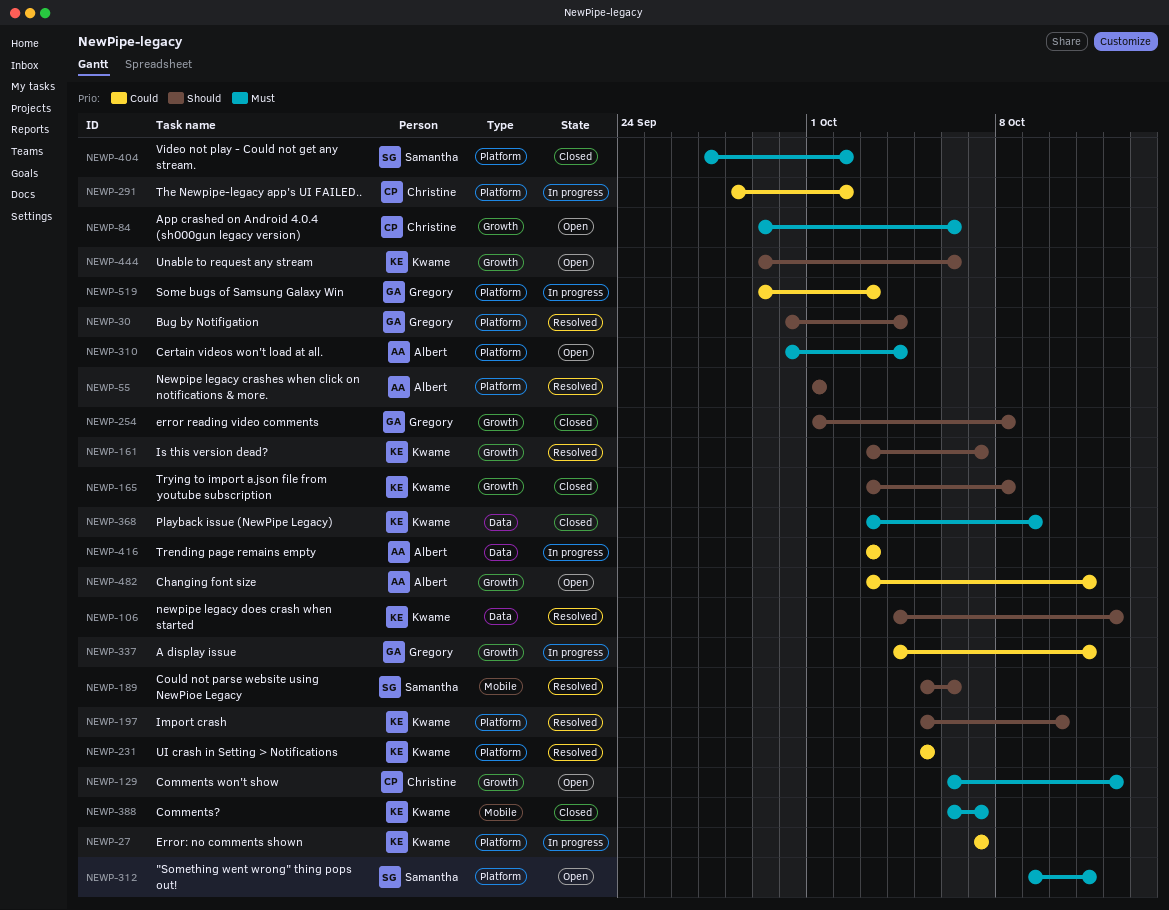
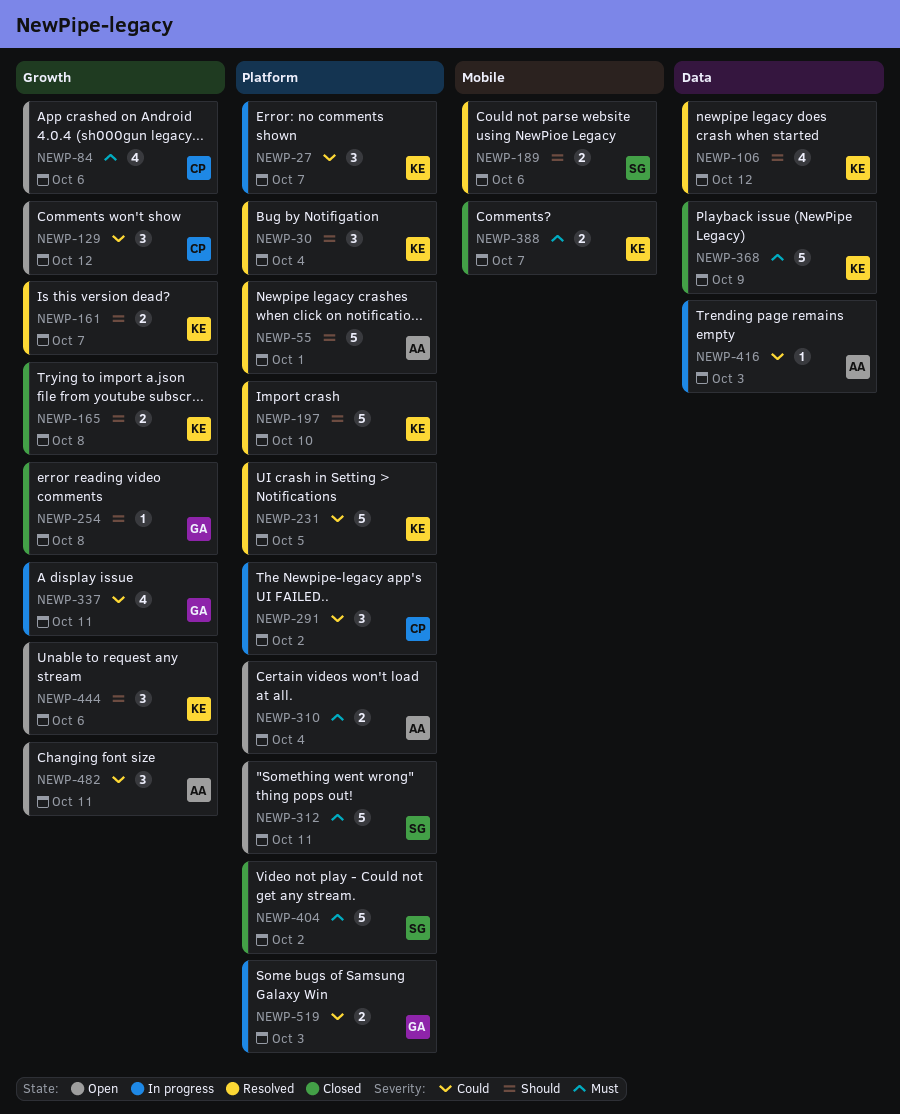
NEWP-30, owner: Gregory -> Kwame
NEWP-129, priority: Must -> Could

